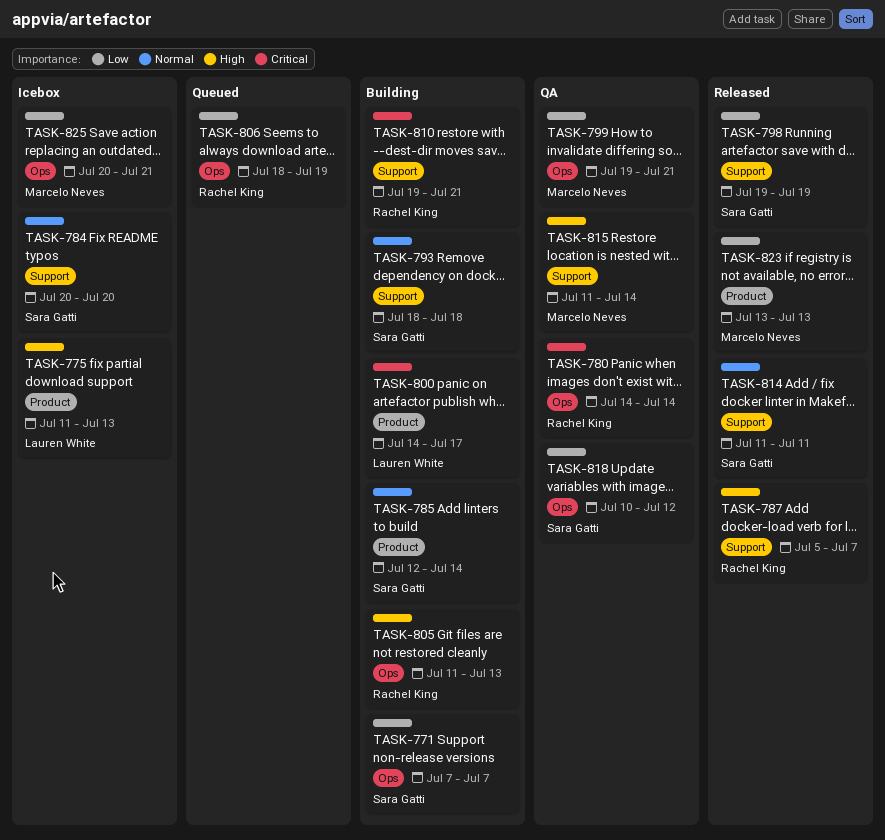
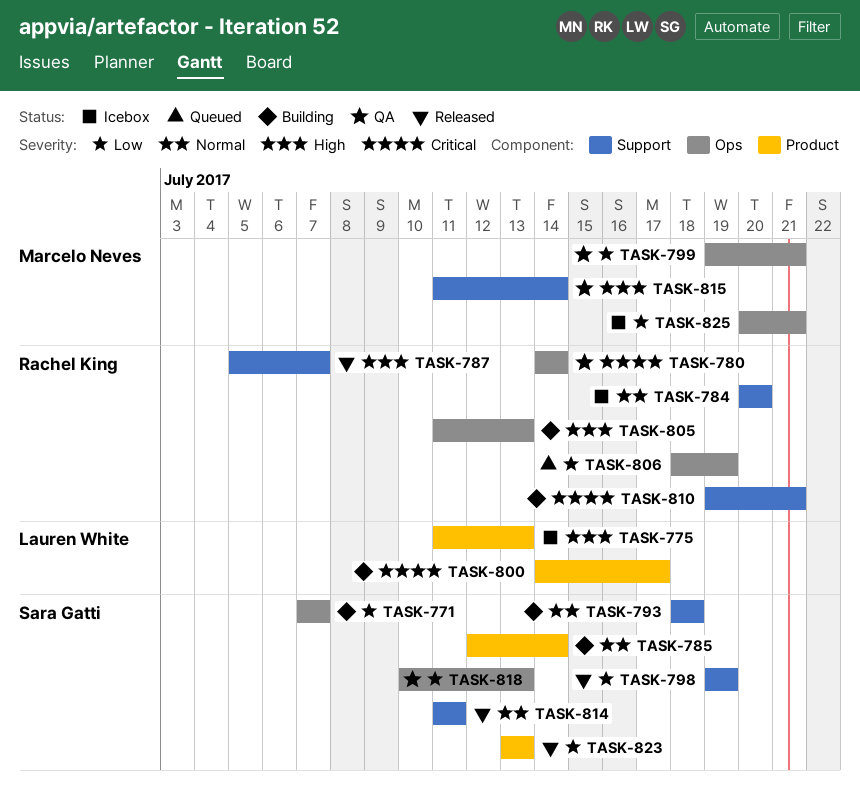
TASK-784, owner: Sara Gatti -> Rachel King
TASK-818, due: Jul 12 -> Jul 13
TASK-823, owner: Marcelo Neves -> Sara Gatti

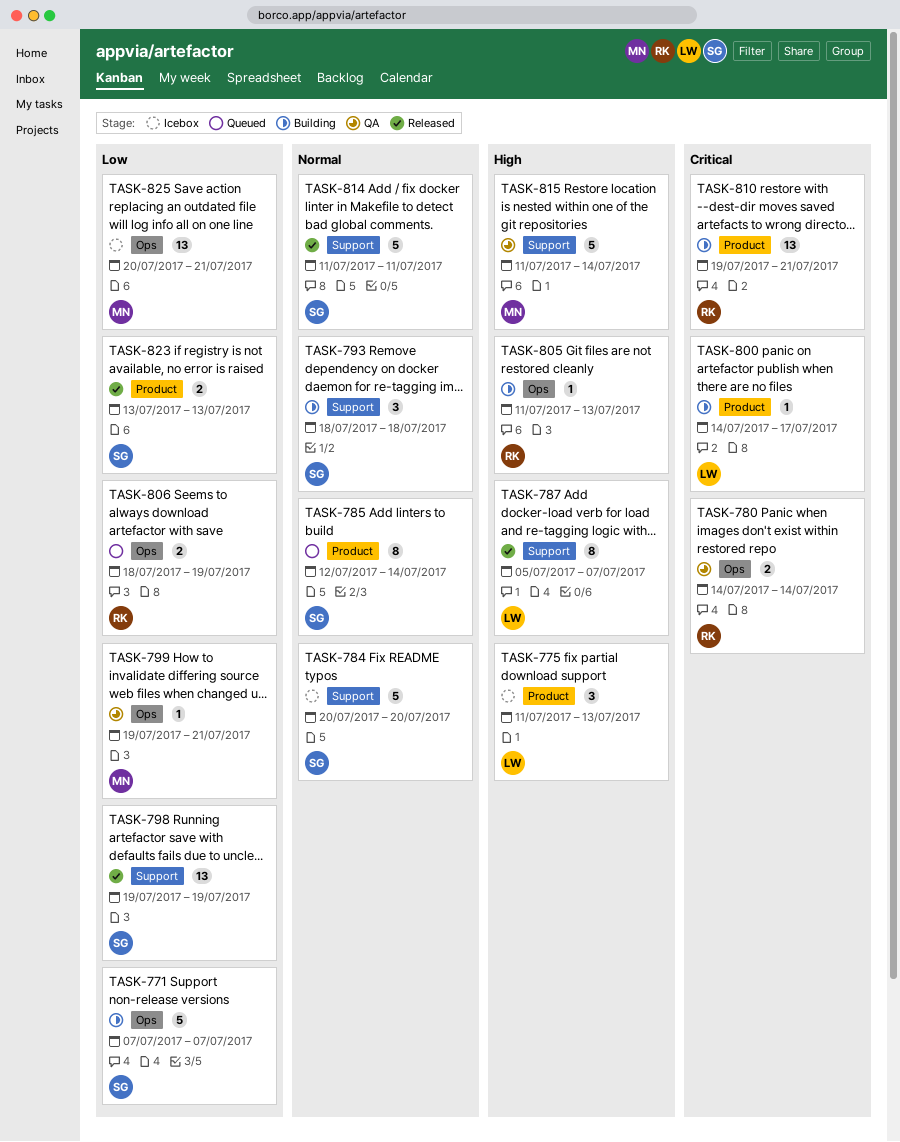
TASK-784, owner: Rachel King -> Sara Gatti
TASK-785, status: Building -> Queued
TASK-787, owner: Rachel King -> Lauren White
TASK-810, label: Support -> Product
TASK-818: present -> none

